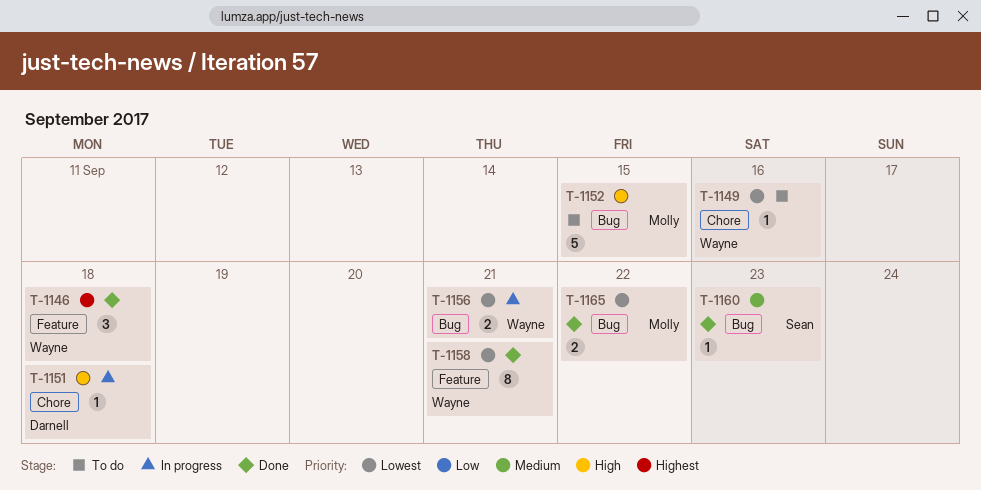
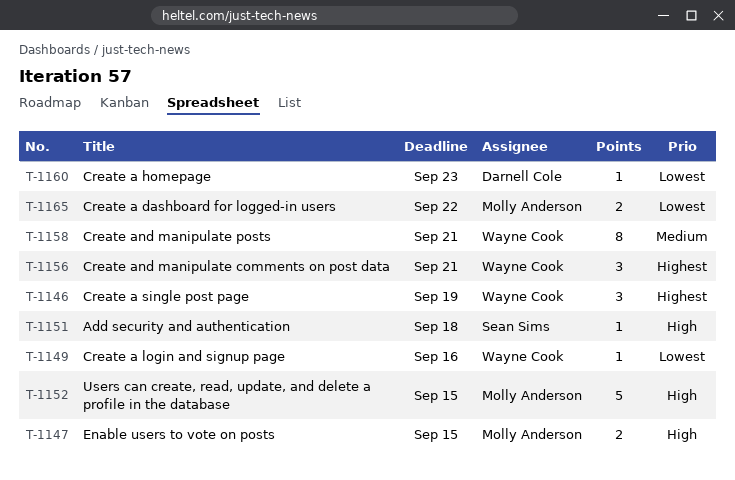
T-1146, due: Sep 18 -> Sep 19
T-1147: none -> present
T-1151, owner: Darnell Cole -> Sean Sims
T-1156, priority: Lowest -> Highest
T-1156, estimate: 2 -> 3
T-1158, priority: Lowest -> Medium
T-1160, owner: Sean Sims -> Darnell Cole
T-1160, priority: Medium -> Lowest

